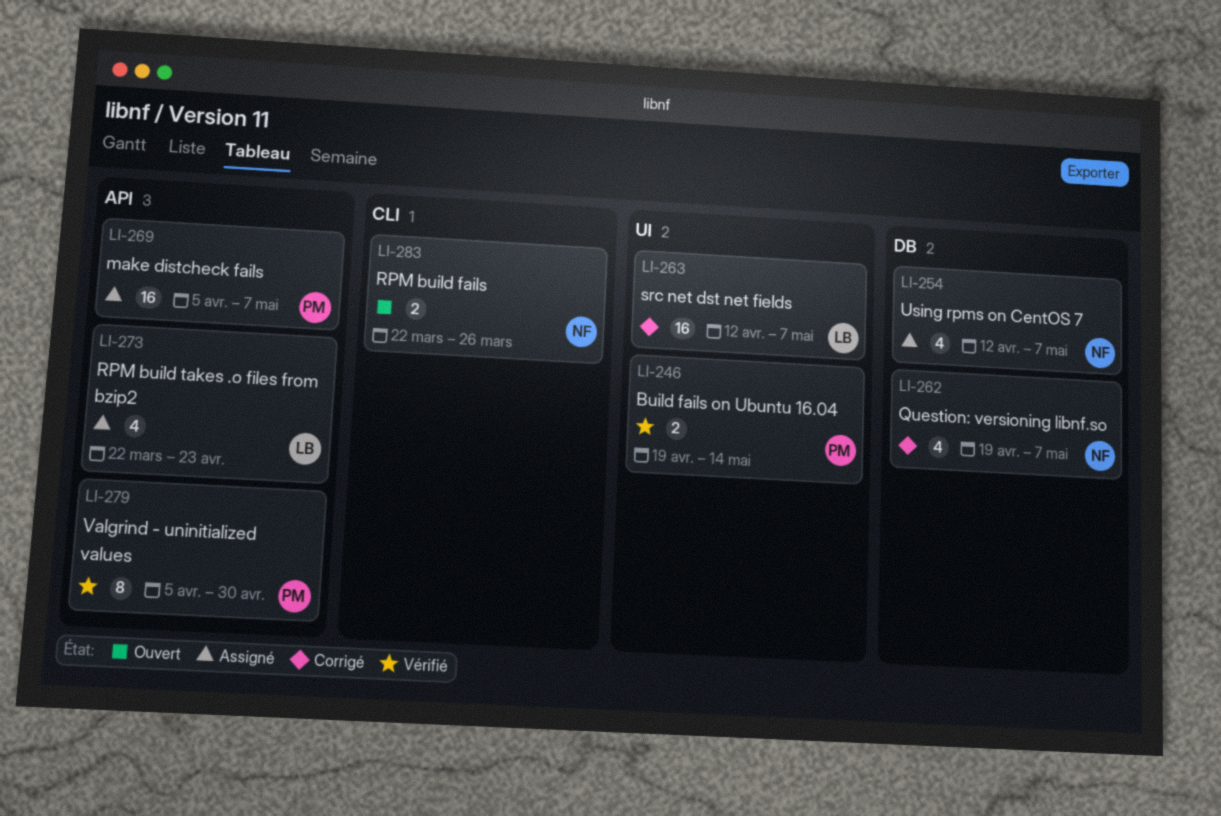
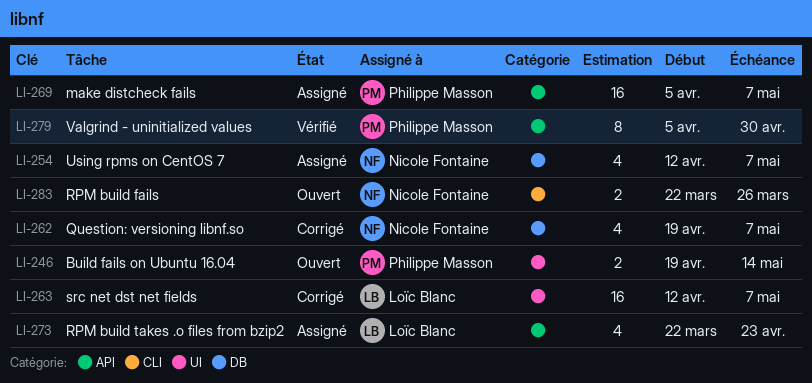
LI-246, status: Vérifié -> Ouvert

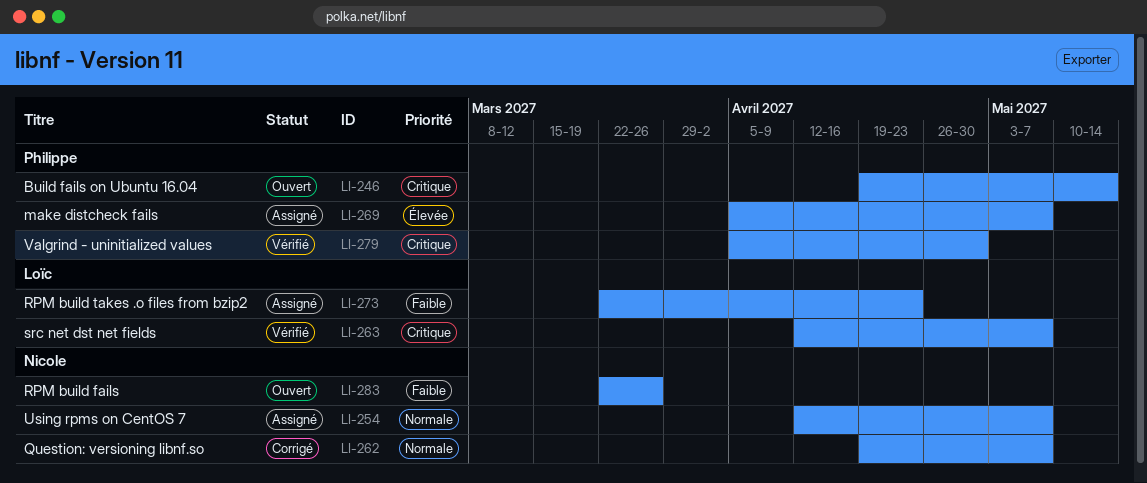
LI-263, status: Corrigé -> Vérifié

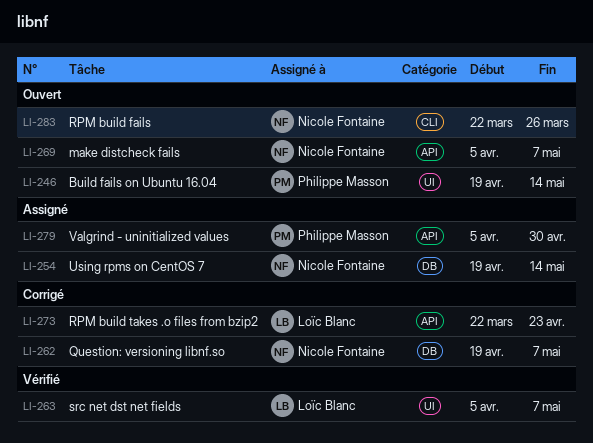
LI-254, start: Apr 12 -> Apr 19
LI-254, due: May 7 -> May 14
LI-263, start: Apr 12 -> Apr 5
LI-269, status: Assigné -> Ouvert
LI-269, owner: Philippe Masson -> Nicole Fontaine
LI-273, status: Assigné -> Corrigé
LI-279, status: Vérifié -> Assigné

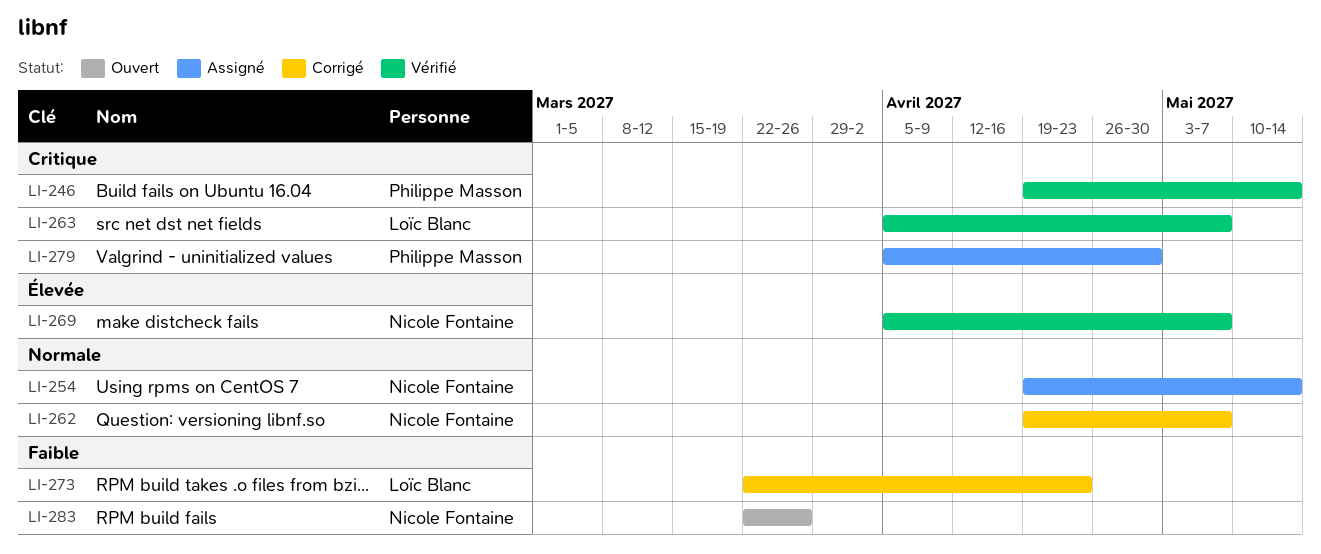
LI-246, status: Ouvert -> Vérifié
LI-269, status: Ouvert -> Vérifié

